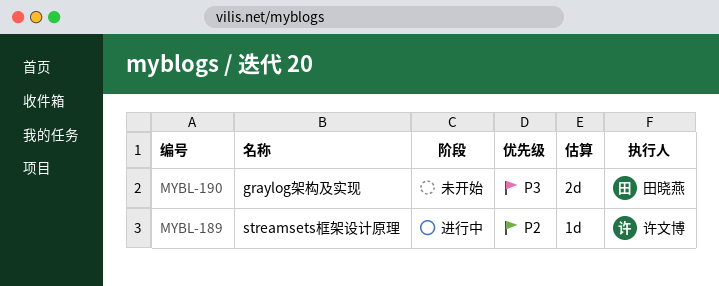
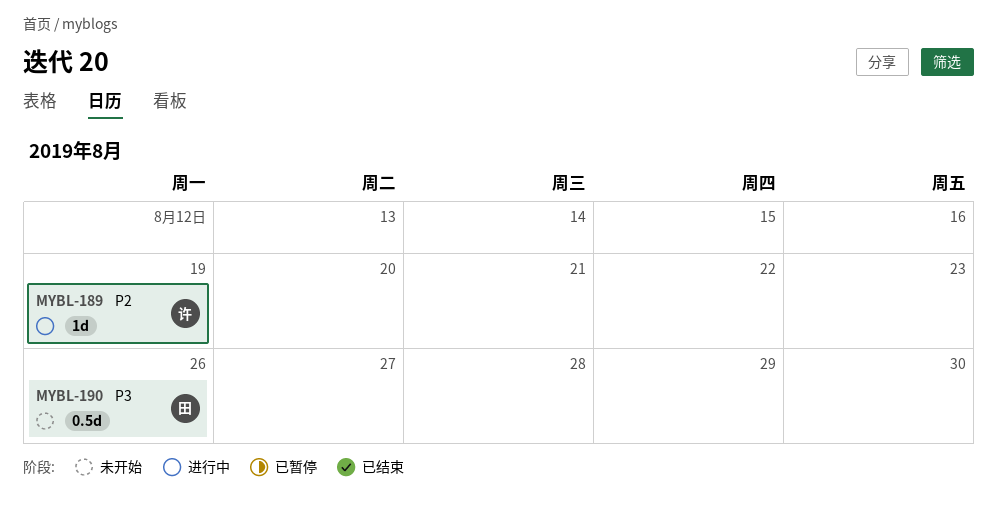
MYBL-190, estimate: 2d -> 0.5d

